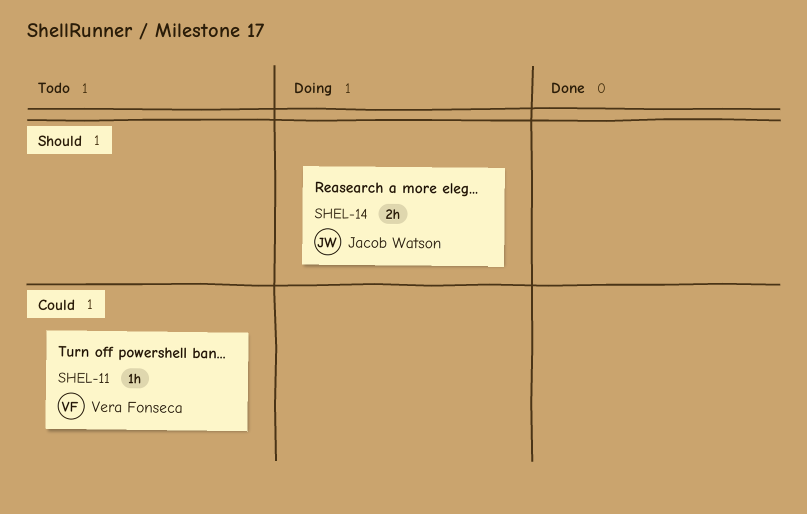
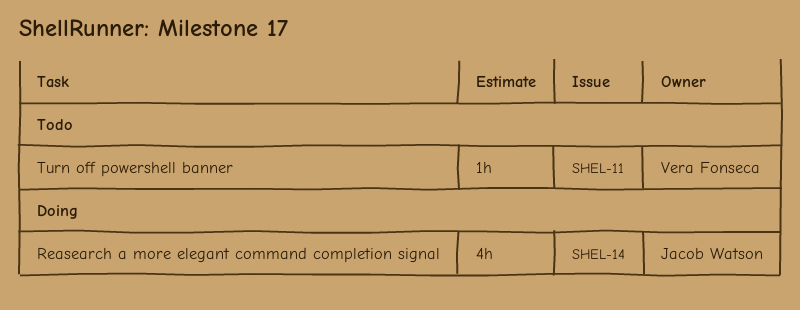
SHEL-14, estimate: 2h -> 4h

